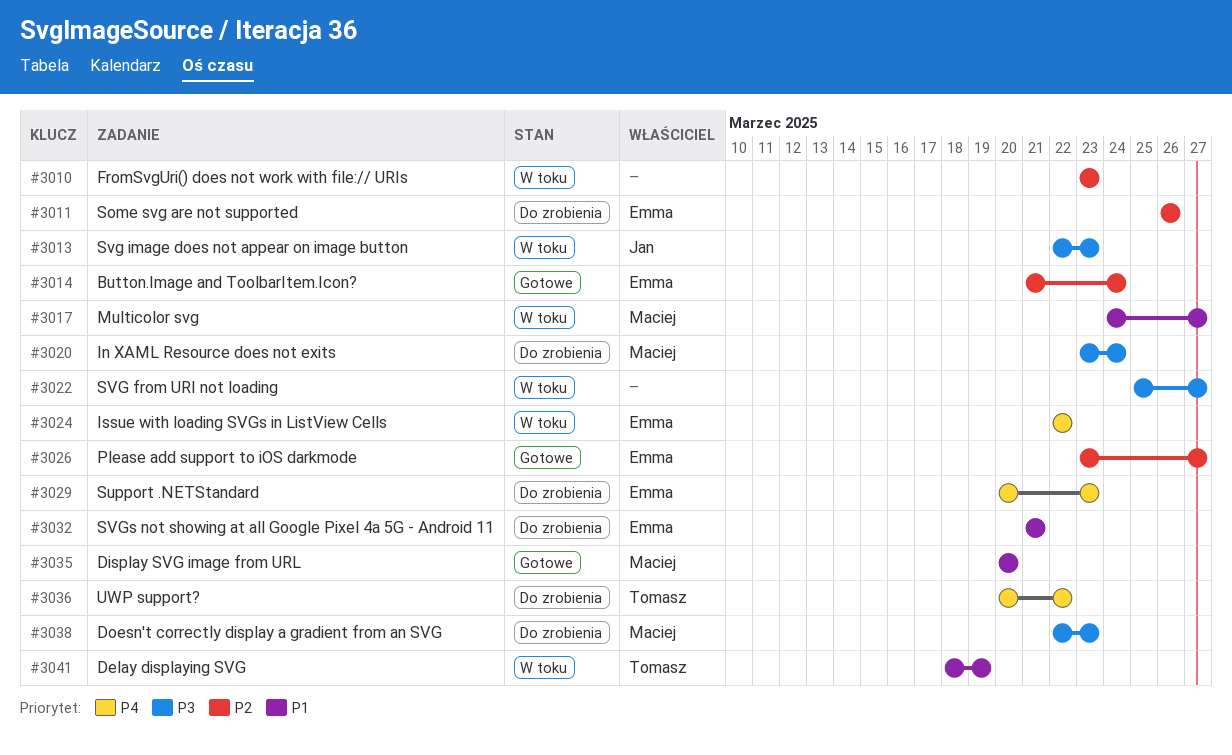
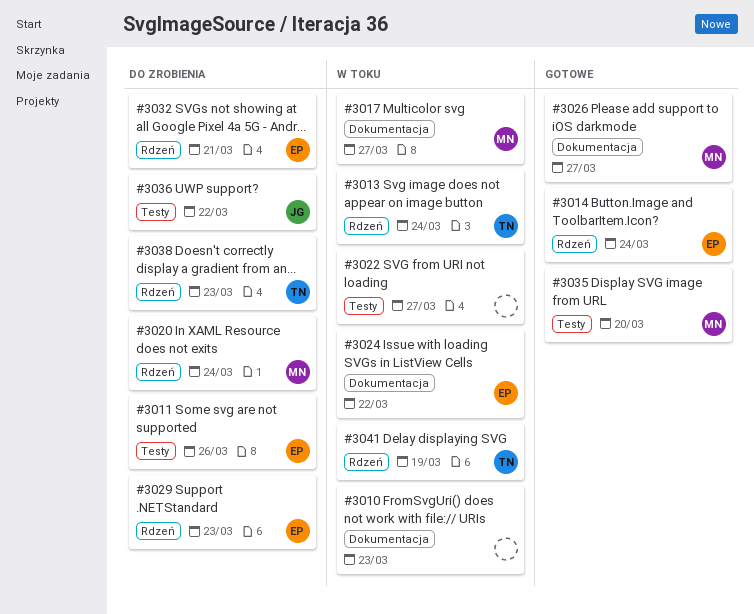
#3013, owner: Jan -> Tomasz
#3013, due: Mar 23 -> Mar 24
#3026, owner: Emma -> Maciej
#3036, owner: Tomasz -> Jan
#3038, owner: Maciej -> Tomasz

